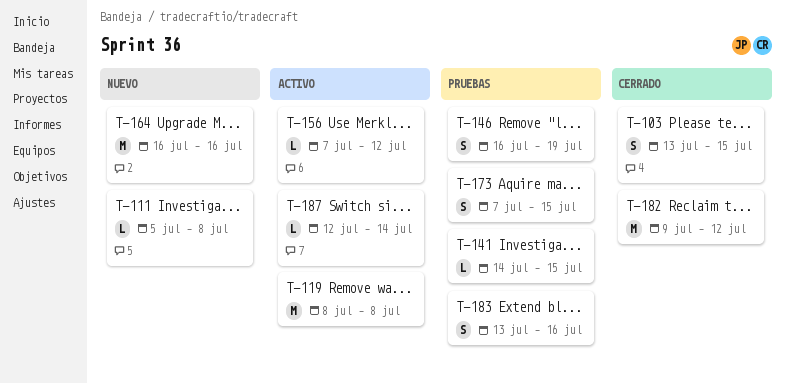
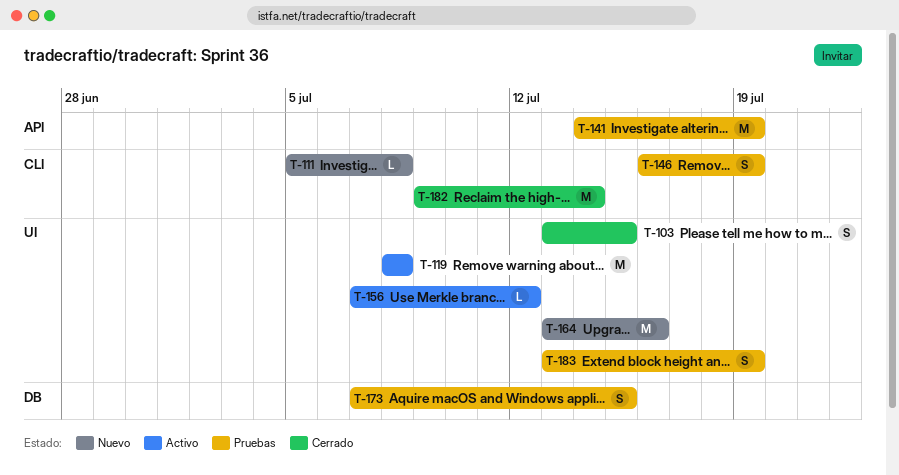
T-141, estimate: L -> M
T-141, due: Jul 15 -> Jul 19
T-164, start: Jul 16 -> Jul 13
T-182, due: Jul 12 -> Jul 14
T-183, due: Jul 16 -> Jul 19
T-187: present -> none

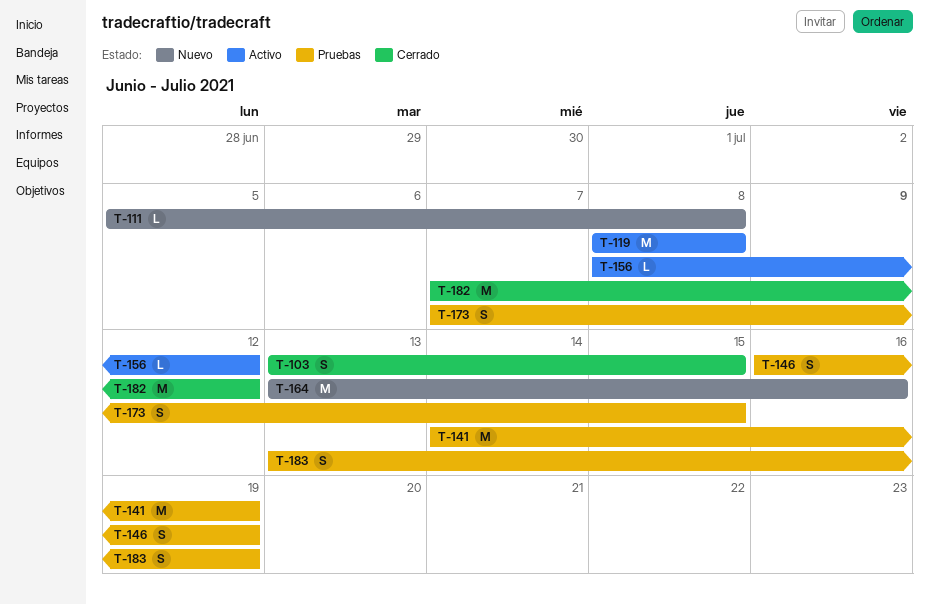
T-156, start: Jul 7 -> Jul 8
T-182, start: Jul 9 -> Jul 7
T-182, due: Jul 14 -> Jul 12

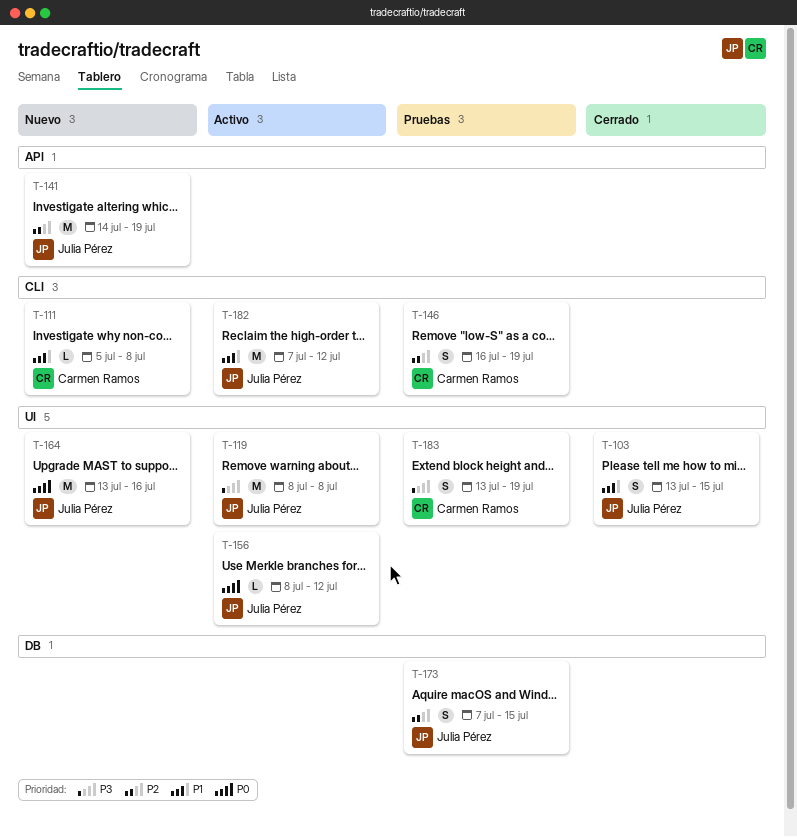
T-141, status: Pruebas -> Nuevo
T-182, status: Cerrado -> Activo

